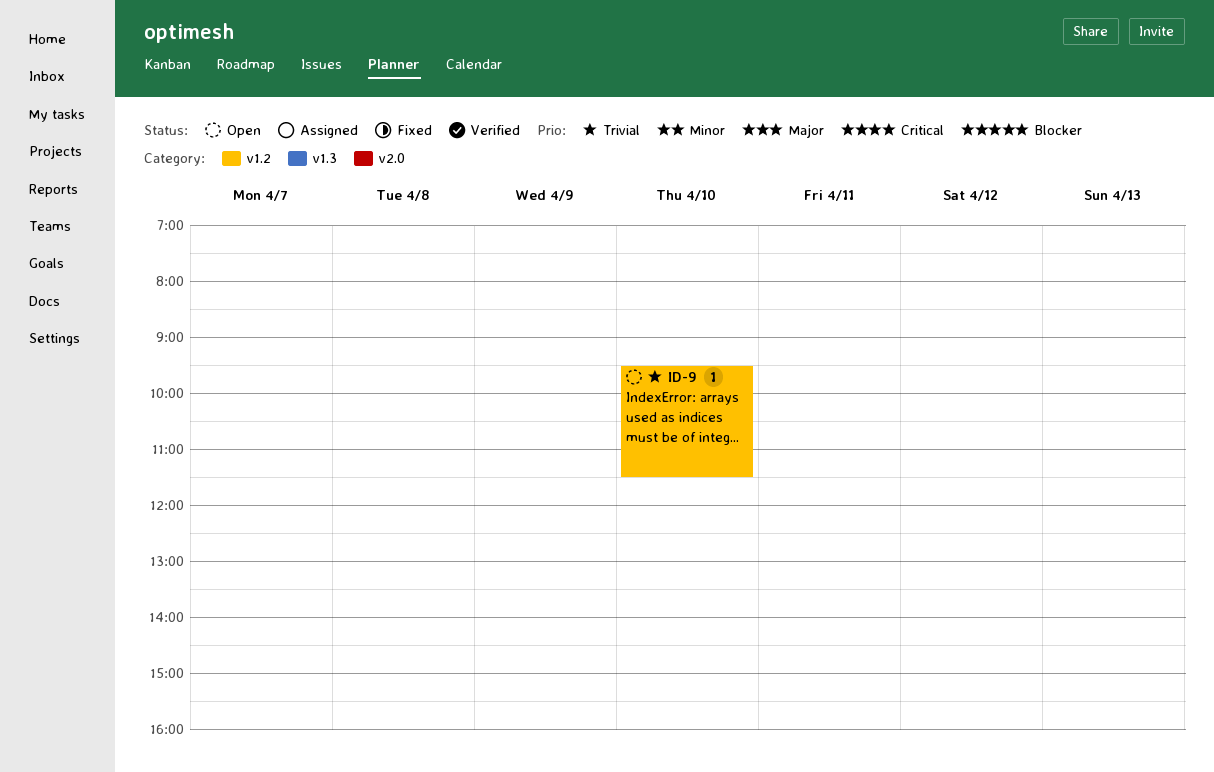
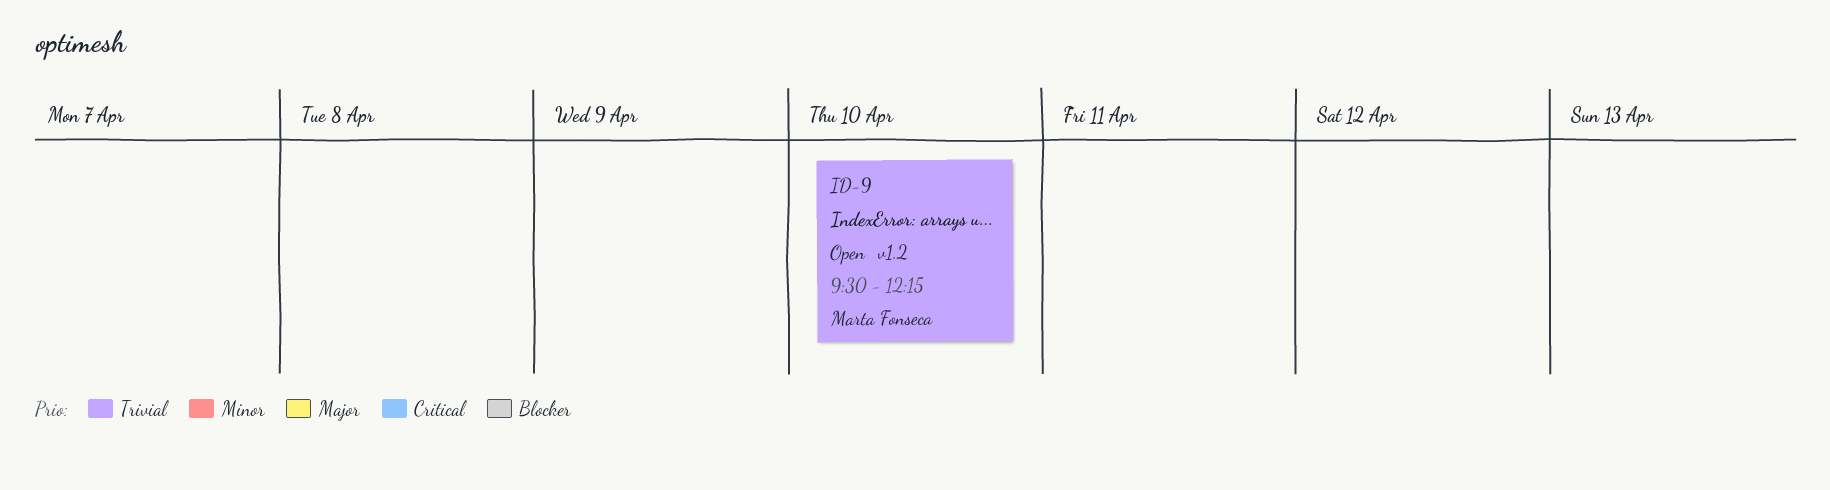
ID-9, ends: 11:30 -> 12:15

